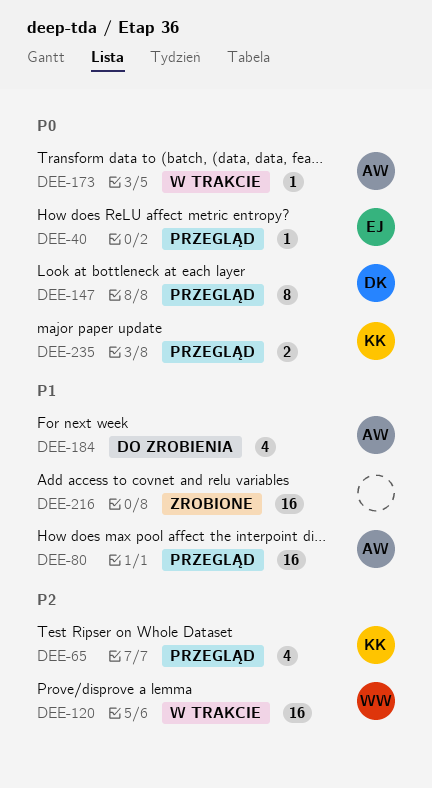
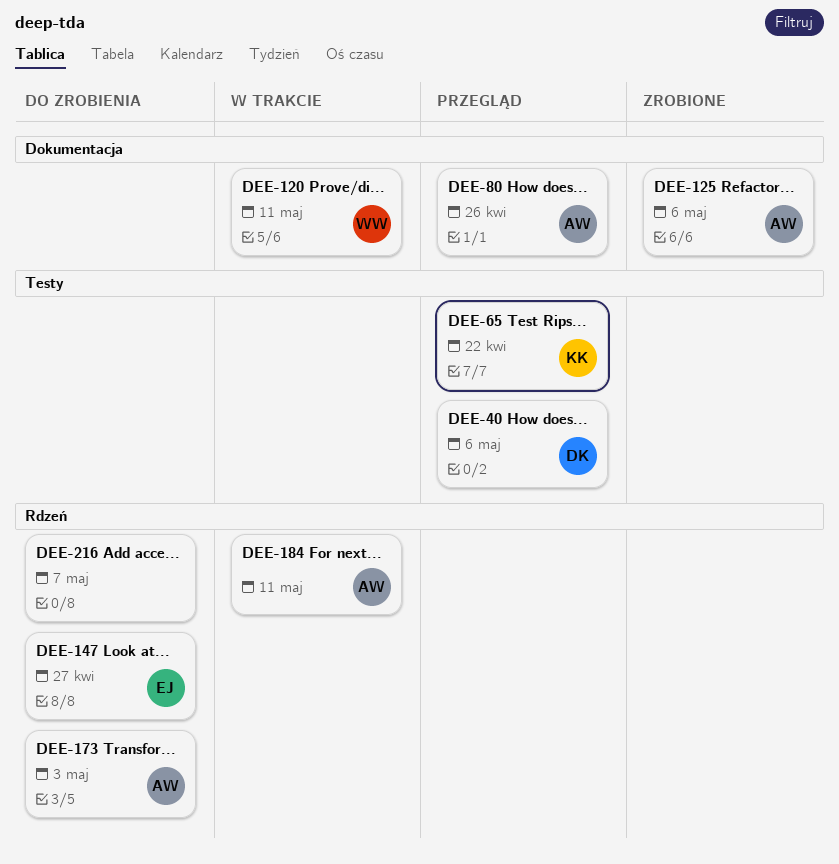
DEE-40, owner: EJ -> DK
DEE-125: none -> present
DEE-147, status: Przegląd -> Do zrobienia
DEE-147, owner: DK -> EJ
DEE-173, status: W trakcie -> Do zrobienia
DEE-184, status: Do zrobienia -> W trakcie
DEE-216, status: Zrobione -> Do zrobienia
DEE-235: present -> none

